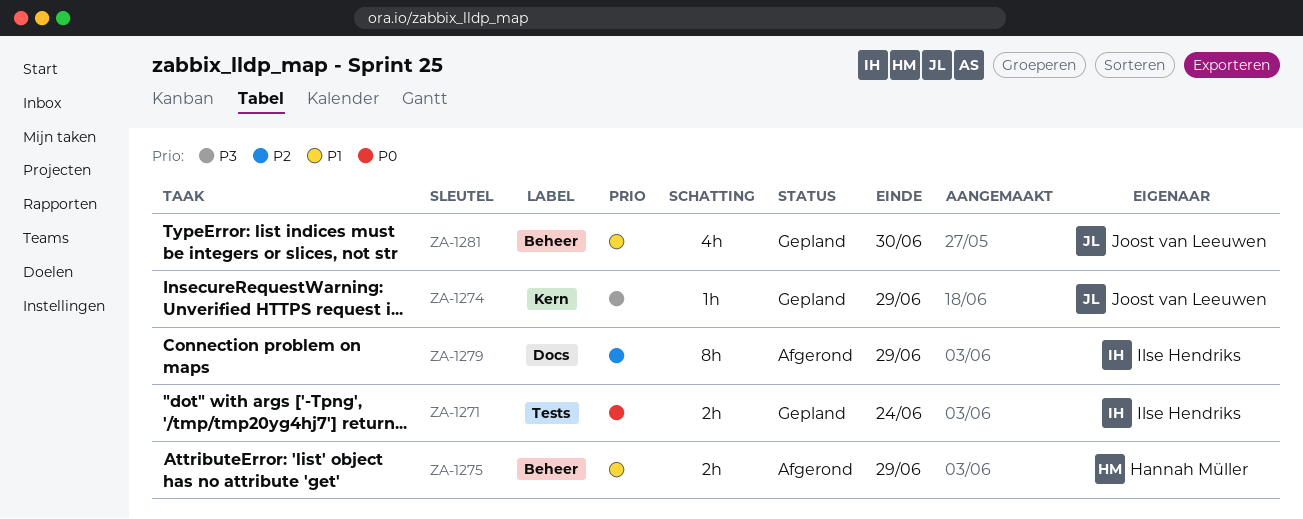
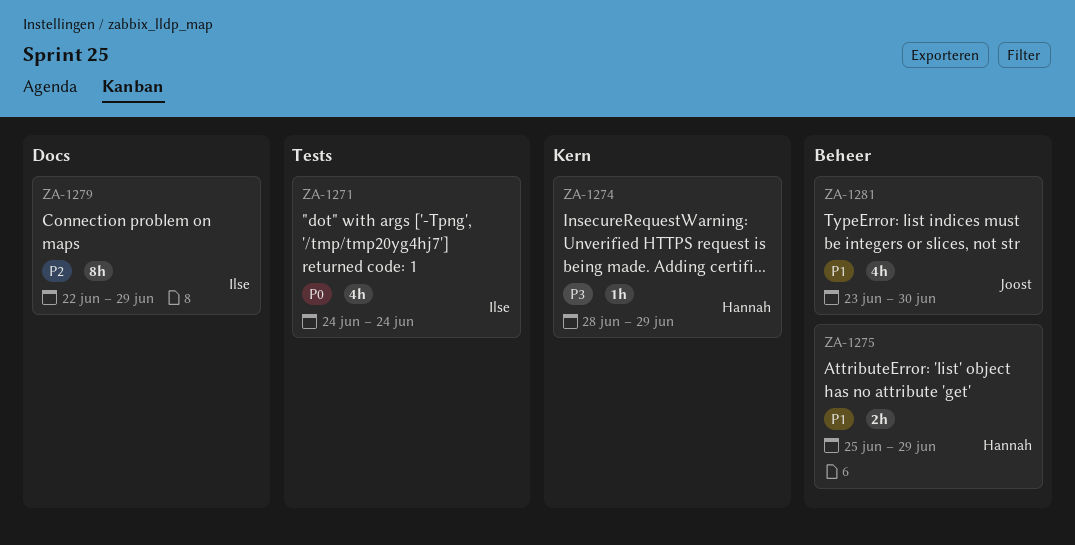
ZA-1271, estimate: 2h -> 4h
ZA-1274, owner: Joost van Leeuwen -> Hannah Müller

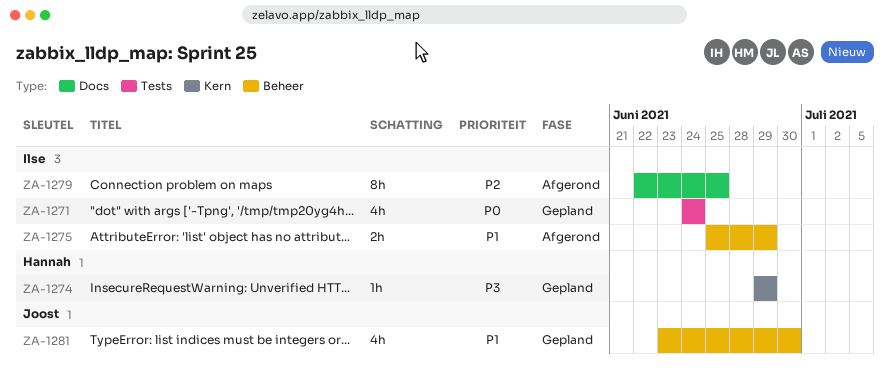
ZA-1274, start: Jun 28 -> Jun 29
ZA-1275, owner: Hannah -> Ilse
ZA-1279, due: Jun 29 -> Jun 25

